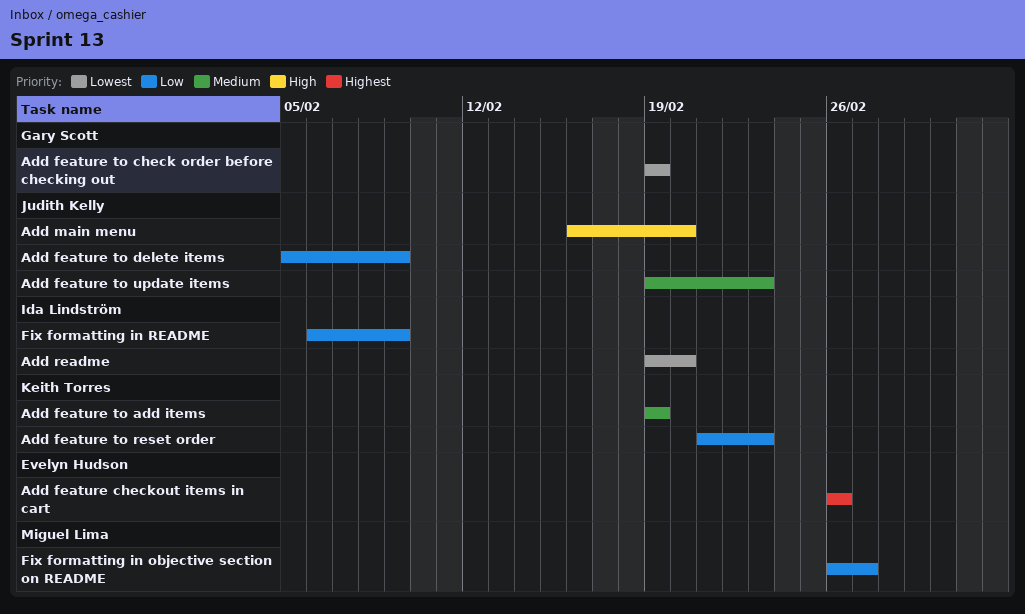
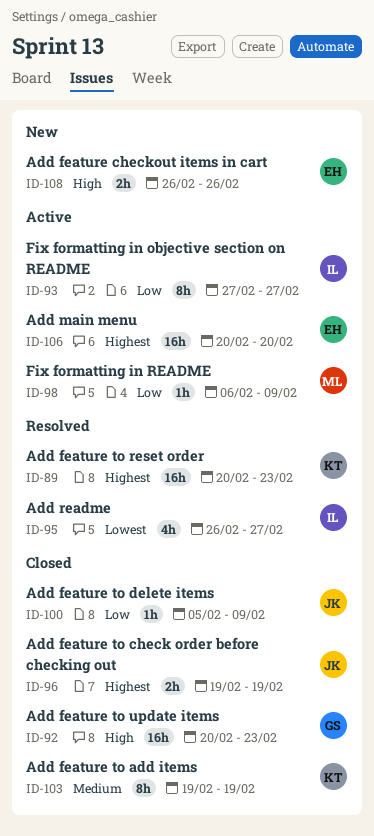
Add feature checkout items in cart, priority: Highest -> High
Add feature to check order before checking out, owner: Gary Scott -> Judith Kelly
Add feature to check order before checking out, priority: Lowest -> Highest
Add feature to reset order, priority: Low -> Highest
Add feature to reset order, start: Feb 21 -> Feb 20
Add feature to update items, owner: Judith Kelly -> Gary Scott
Add feature to update items, priority: Medium -> High
Add feature to update items, start: Feb 19 -> Feb 20
Add main menu, owner: Judith Kelly -> Evelyn Hudson
Add main menu, priority: High -> Highest
Add main menu, start: Feb 16 -> Feb 20
Add readme, start: Feb 19 -> Feb 26
Add readme, due: Feb 20 -> Feb 27
Fix formatting in objective section on README, owner: Miguel Lima -> Ida Lindström
Fix formatting in objective section on README, start: Feb 26 -> Feb 27
Fix formatting in README, owner: Ida Lindström -> Miguel Lima

